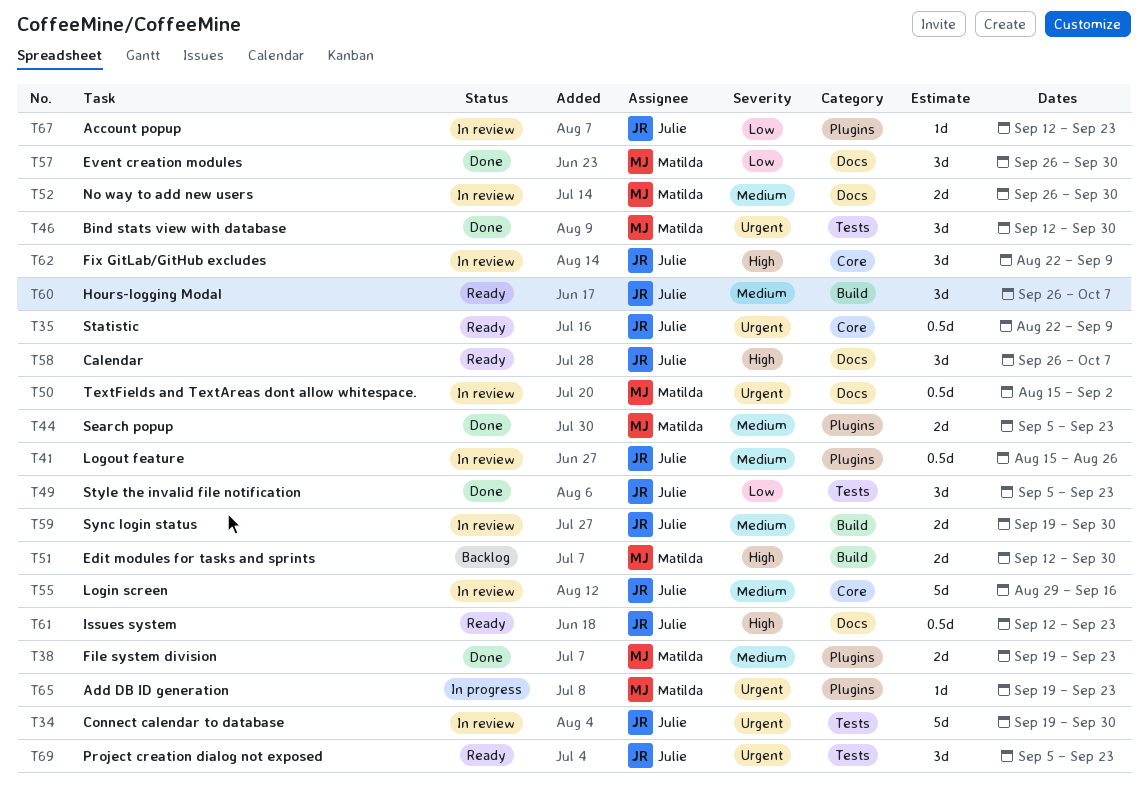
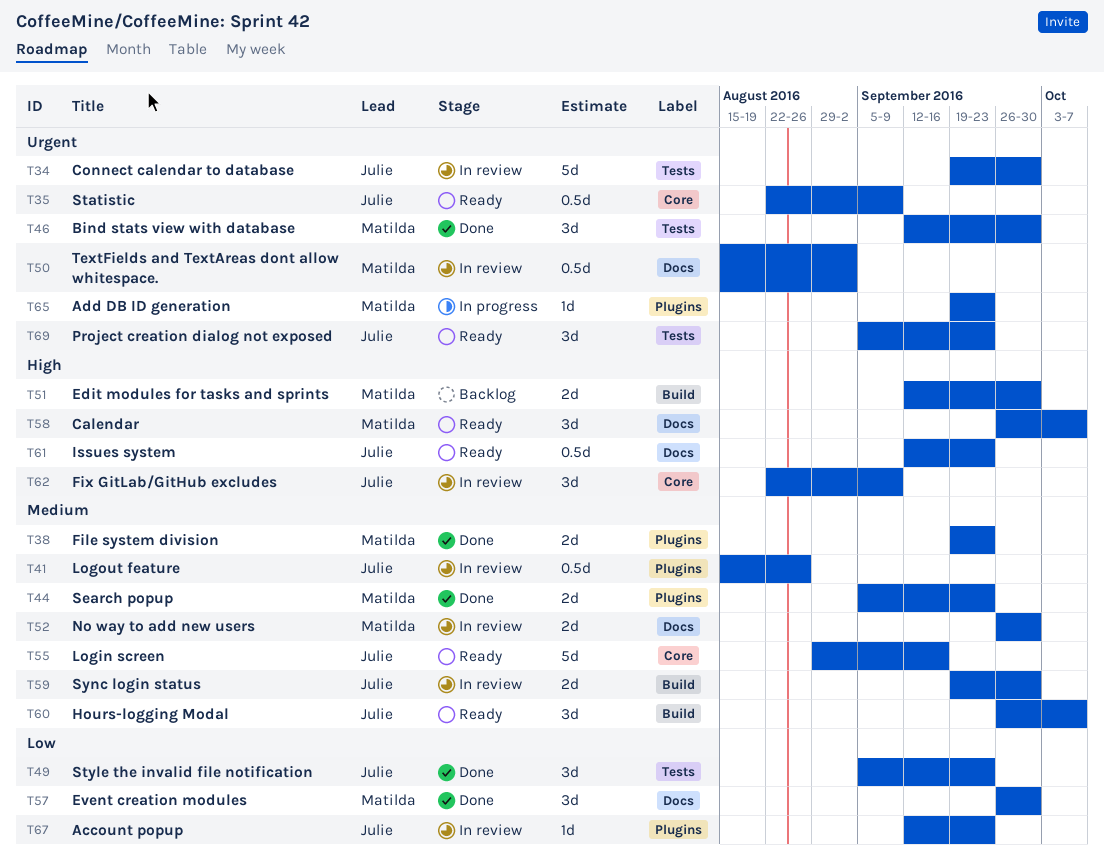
T55, status: In review -> Ready
T58, owner: Julie -> Matilda

